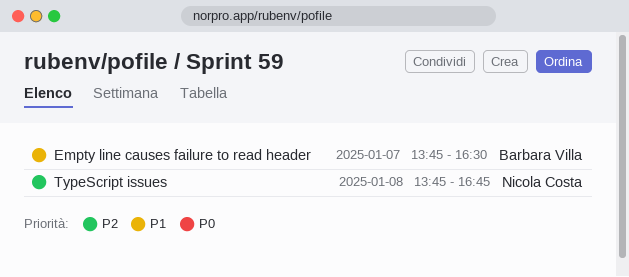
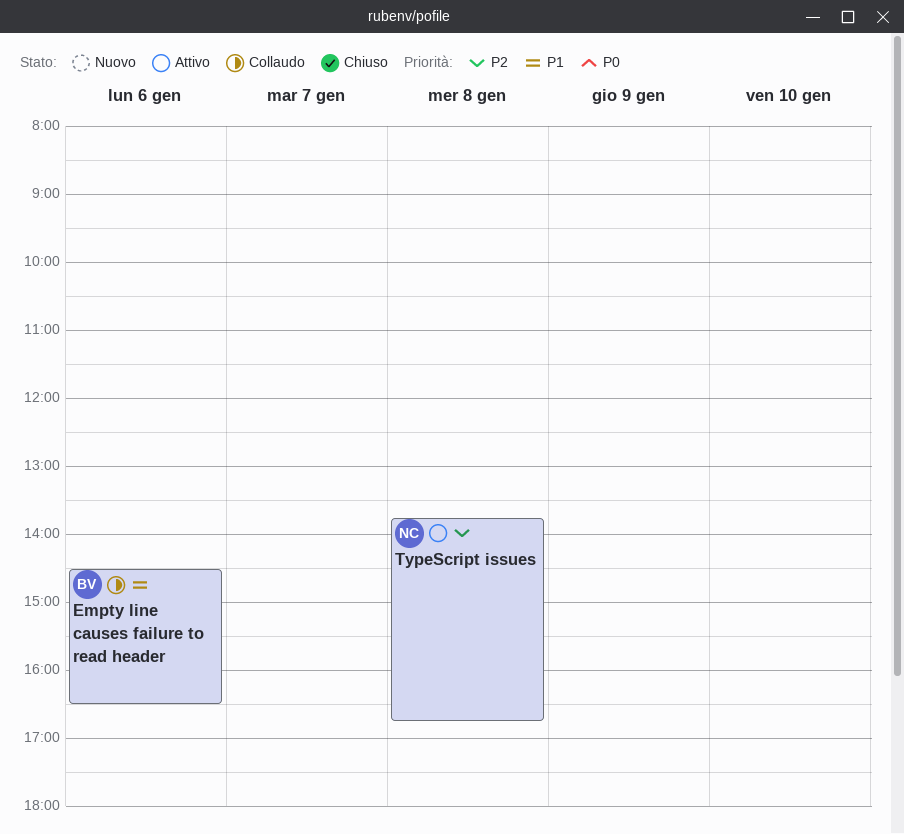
Empty line causes failure to read header, day: Jan 7 -> Jan 6
Empty line causes failure to read header, begins: 13:45 -> 14:30

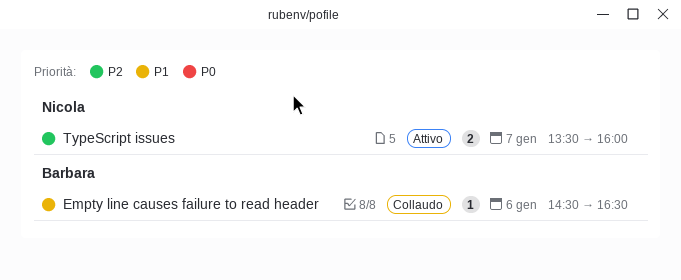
TypeScript issues, day: Jan 8 -> Jan 7
TypeScript issues, begins: 13:45 -> 13:30
TypeScript issues, ends: 16:45 -> 16:00

